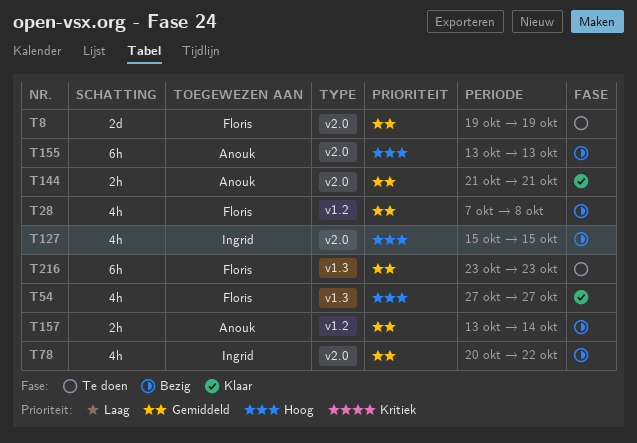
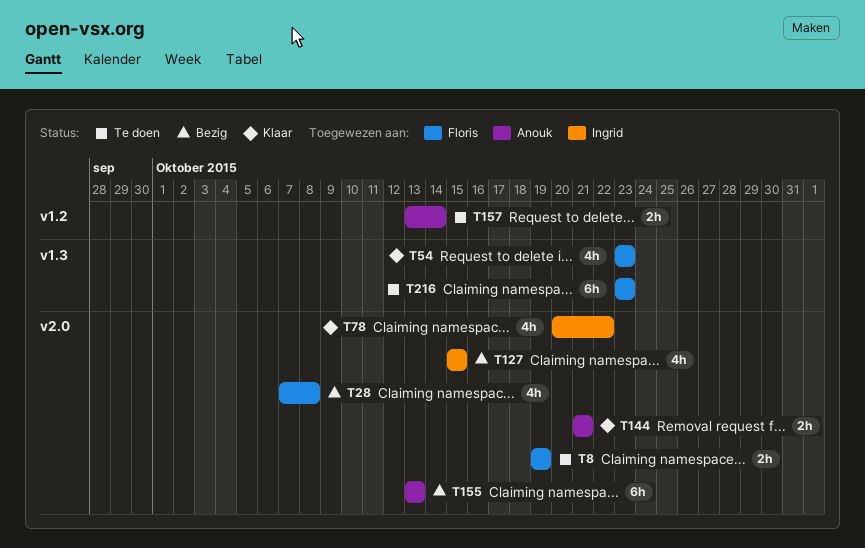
T8, estimate: 2d -> 2h
T28, label: v1.2 -> v2.0
T54, start: Oct 27 -> Oct 23
T54, due: Oct 27 -> Oct 23
T78, status: Bezig -> Klaar
T157, status: Bezig -> Te doen

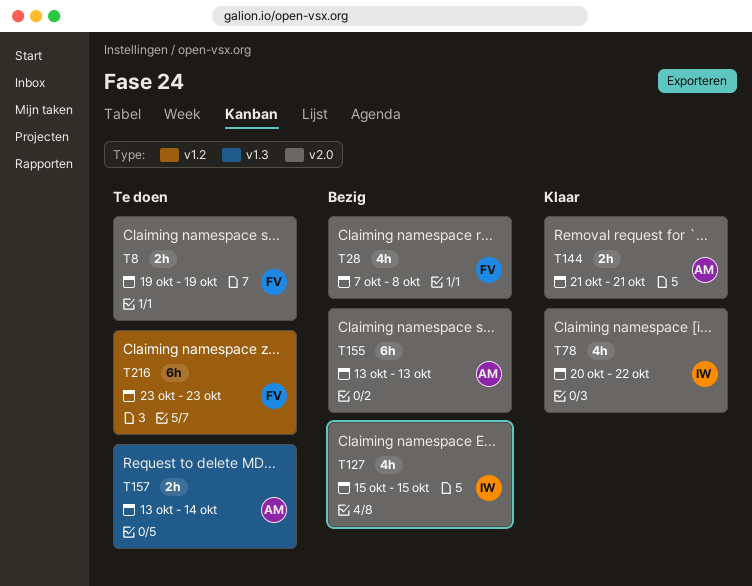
T54: present -> none
T157, label: v1.2 -> v1.3
T216, label: v1.3 -> v1.2

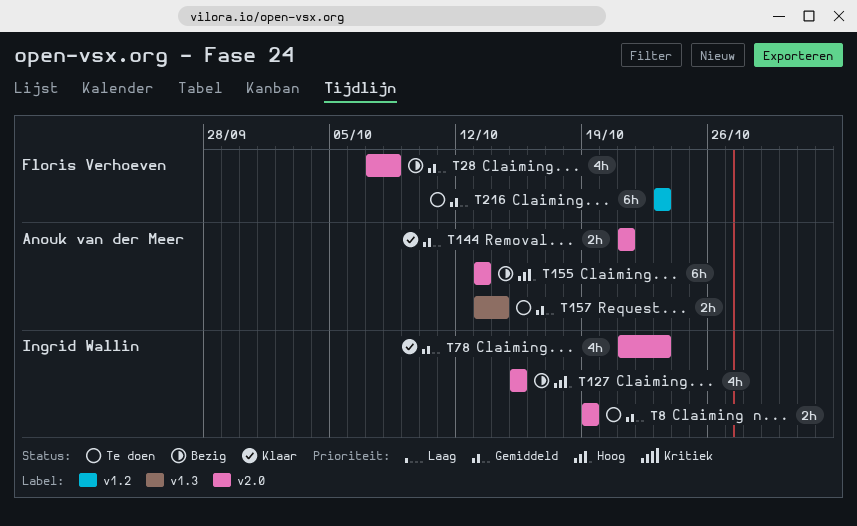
T8, owner: Floris Verhoeven -> Ingrid Wallin
T78, start: Oct 20 -> Oct 21
T78, due: Oct 22 -> Oct 23

